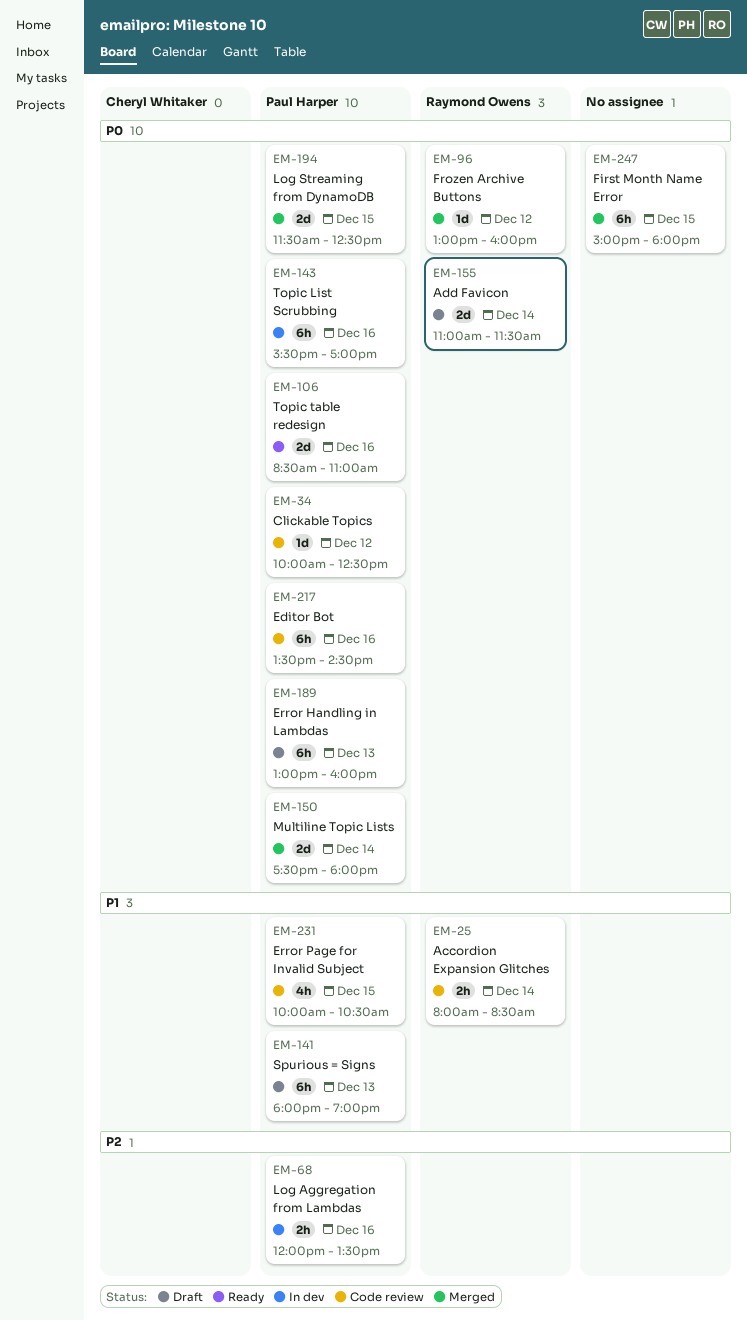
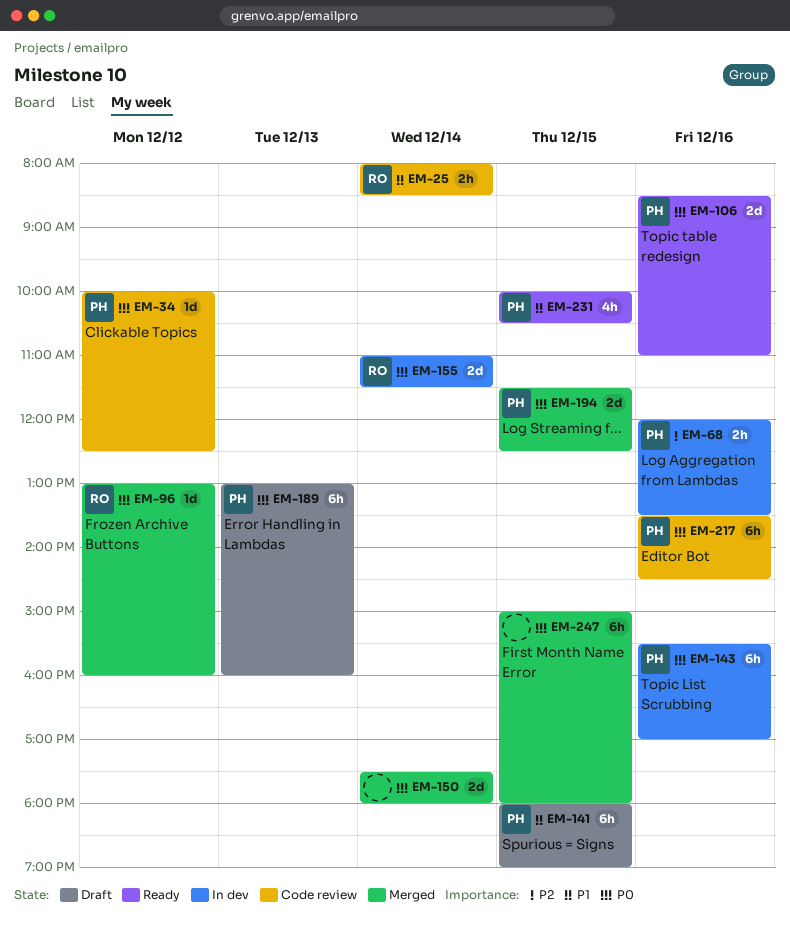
EM-141, day: Dec 13 -> Dec 15
EM-150, owner: Paul Harper -> none
EM-155, status: Draft -> In dev
EM-231, status: Code review -> Ready

